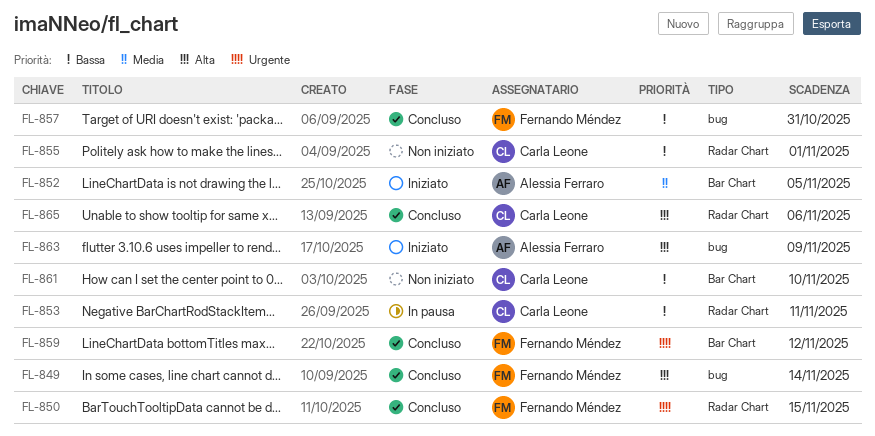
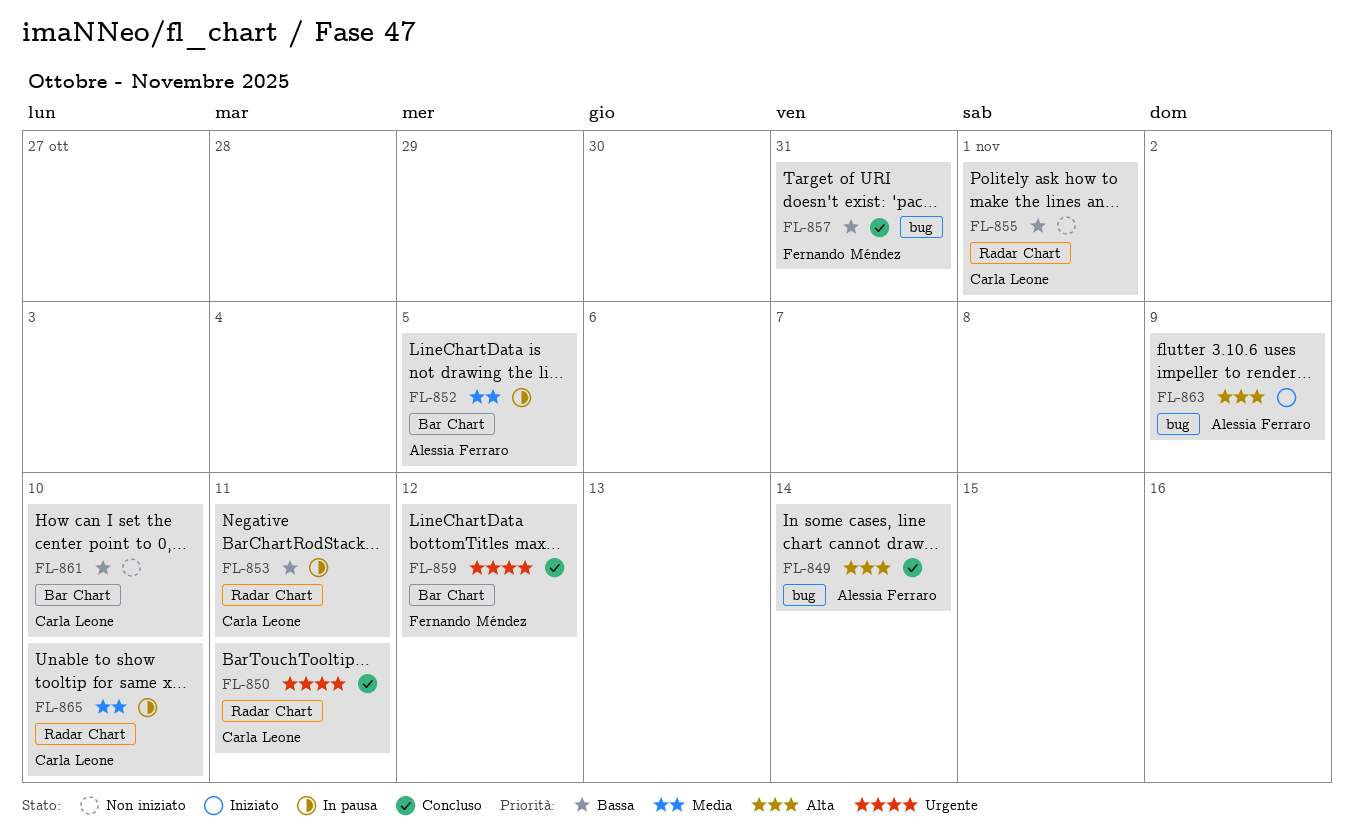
FL-849, owner: Fernando Méndez -> Alessia Ferraro
FL-850, owner: Fernando Méndez -> Carla Leone
FL-850, due: Nov 15 -> Nov 11
FL-852, status: Iniziato -> In pausa
FL-865, status: Concluso -> In pausa
FL-865, priority: Alta -> Media
FL-865, due: Nov 6 -> Nov 10

